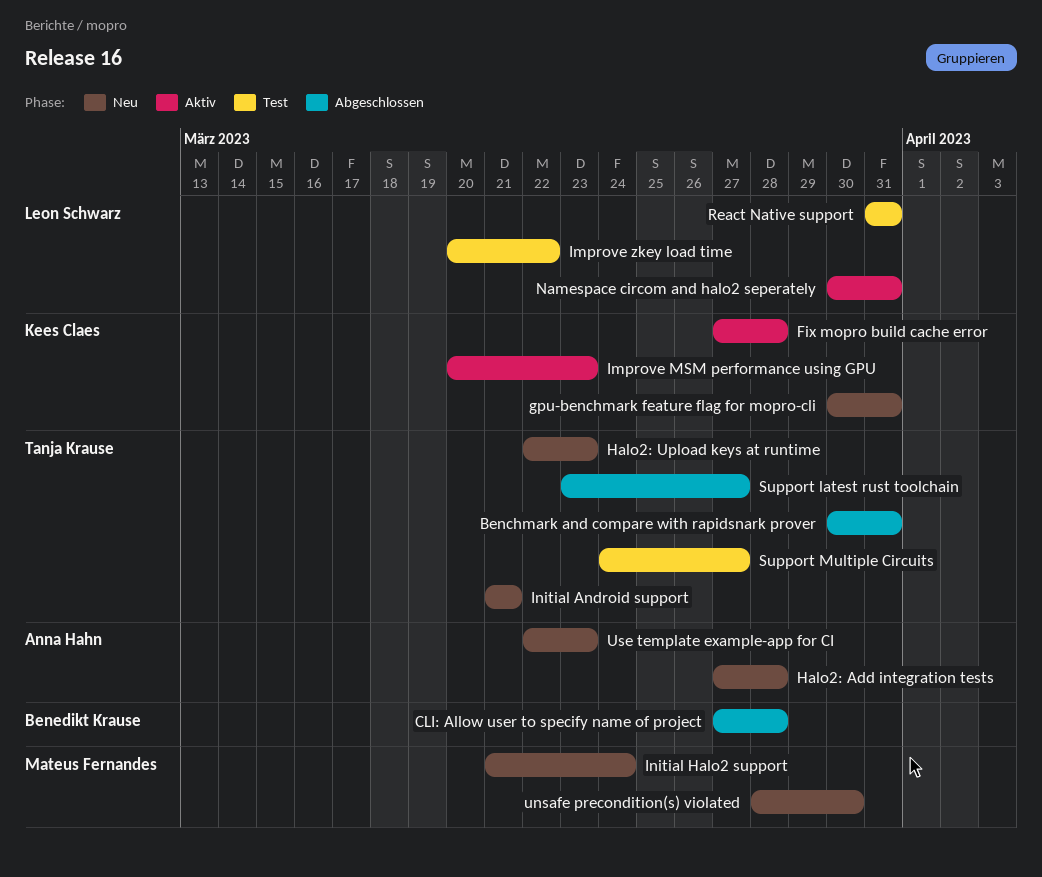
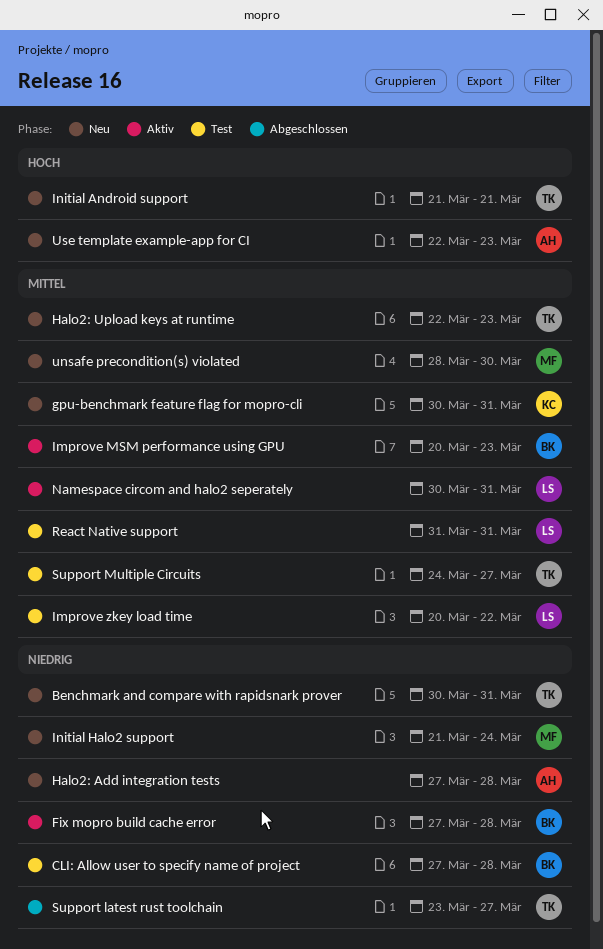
Benchmark and compare with rapidsnark prover, status: Abgeschlossen -> Neu
CLI: Allow user to specify name of project, status: Abgeschlossen -> Test
Fix mopro build cache error, owner: Kees Claes -> Benedikt Krause
Improve MSM performance using GPU, owner: Kees Claes -> Benedikt Krause

